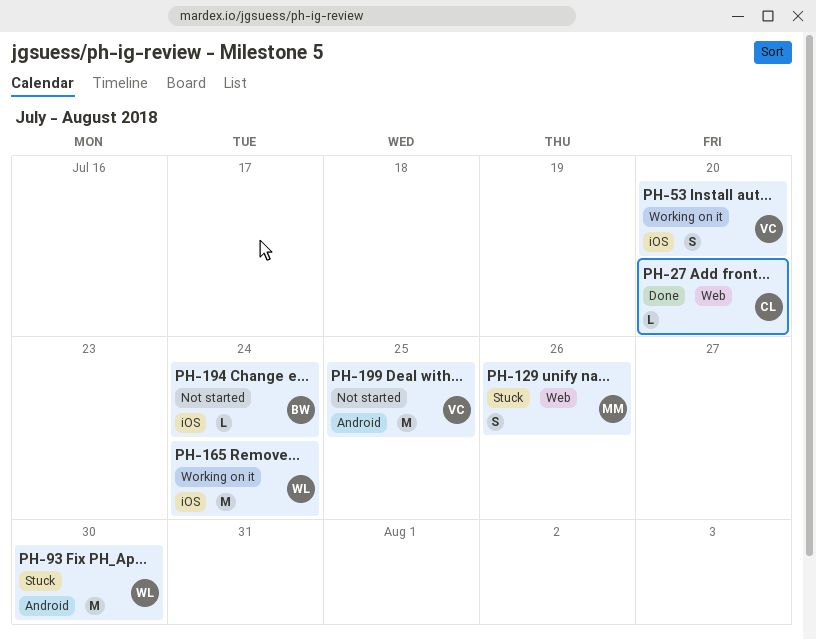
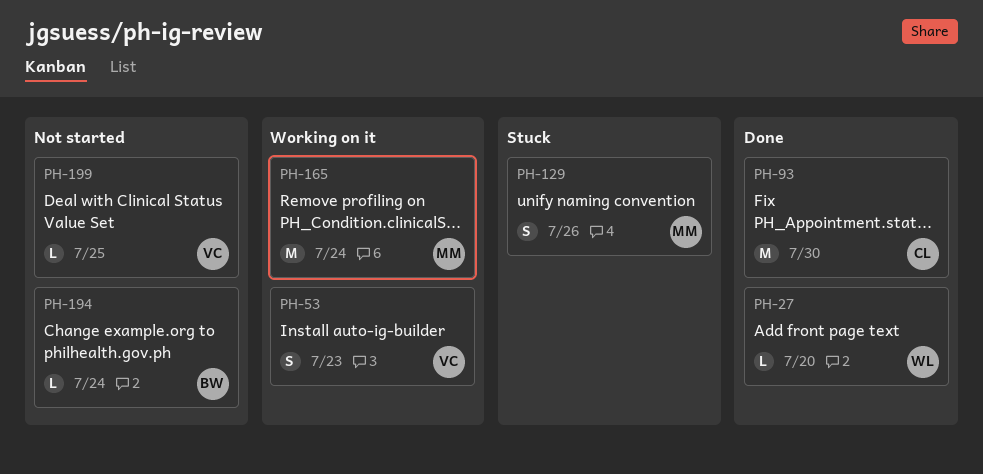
PH-27, owner: CL -> WL
PH-53, due: Jul 20 -> Jul 23
PH-93, status: Stuck -> Done
PH-93, owner: WL -> CL
PH-165, owner: WL -> MM
PH-199, estimate: M -> L

